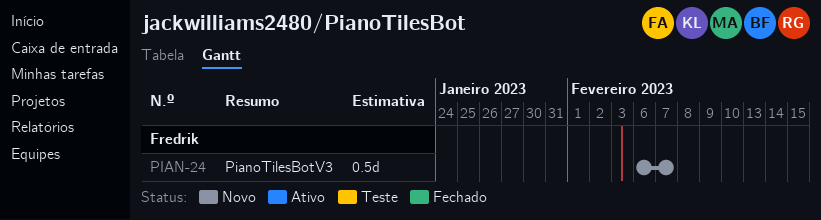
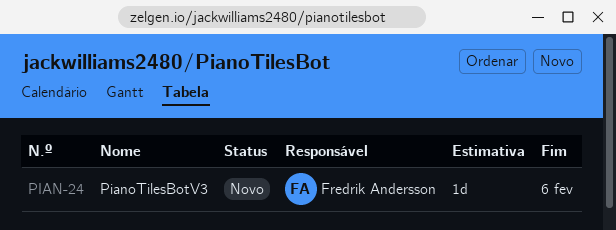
PIAN-24, estimate: 0.5d -> 1d
PIAN-24, due: Feb 7 -> Feb 6

